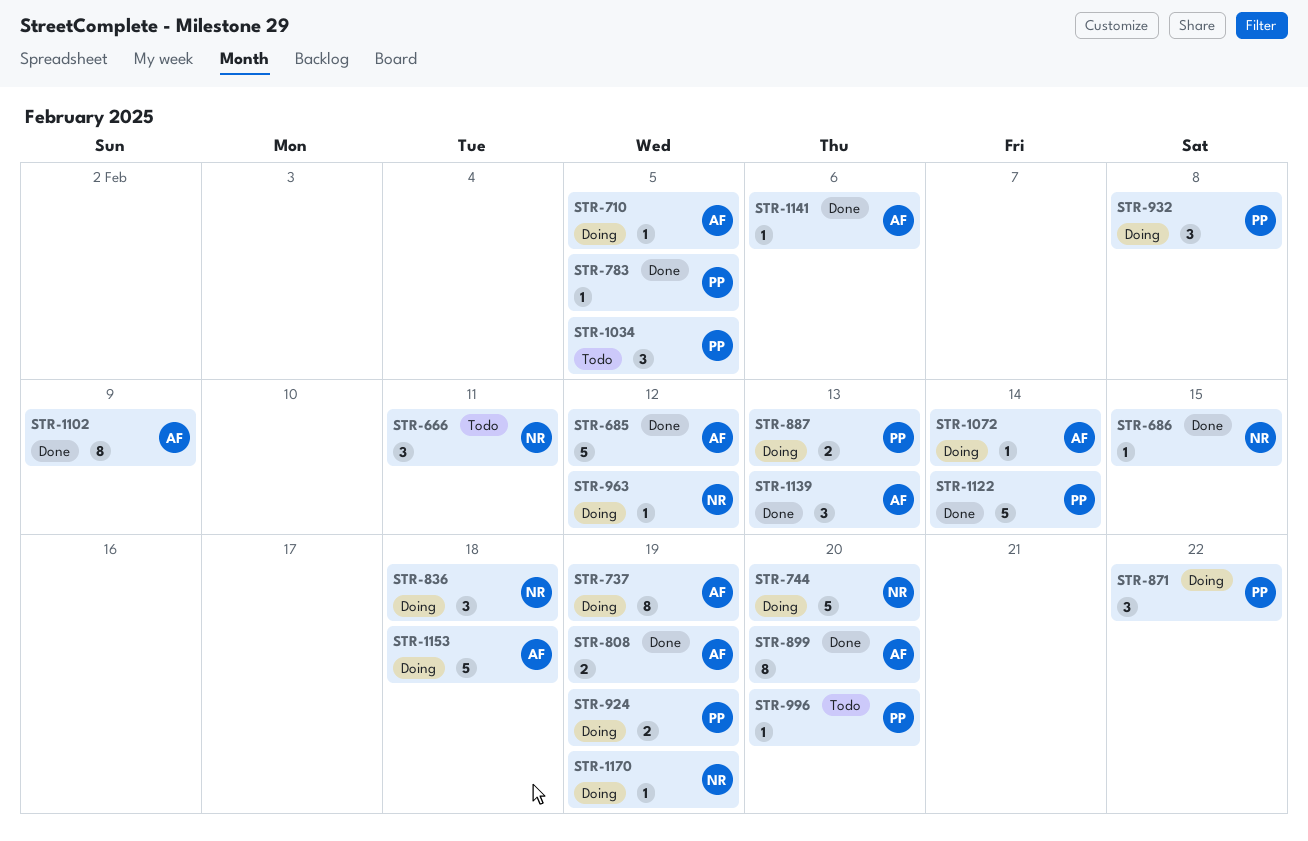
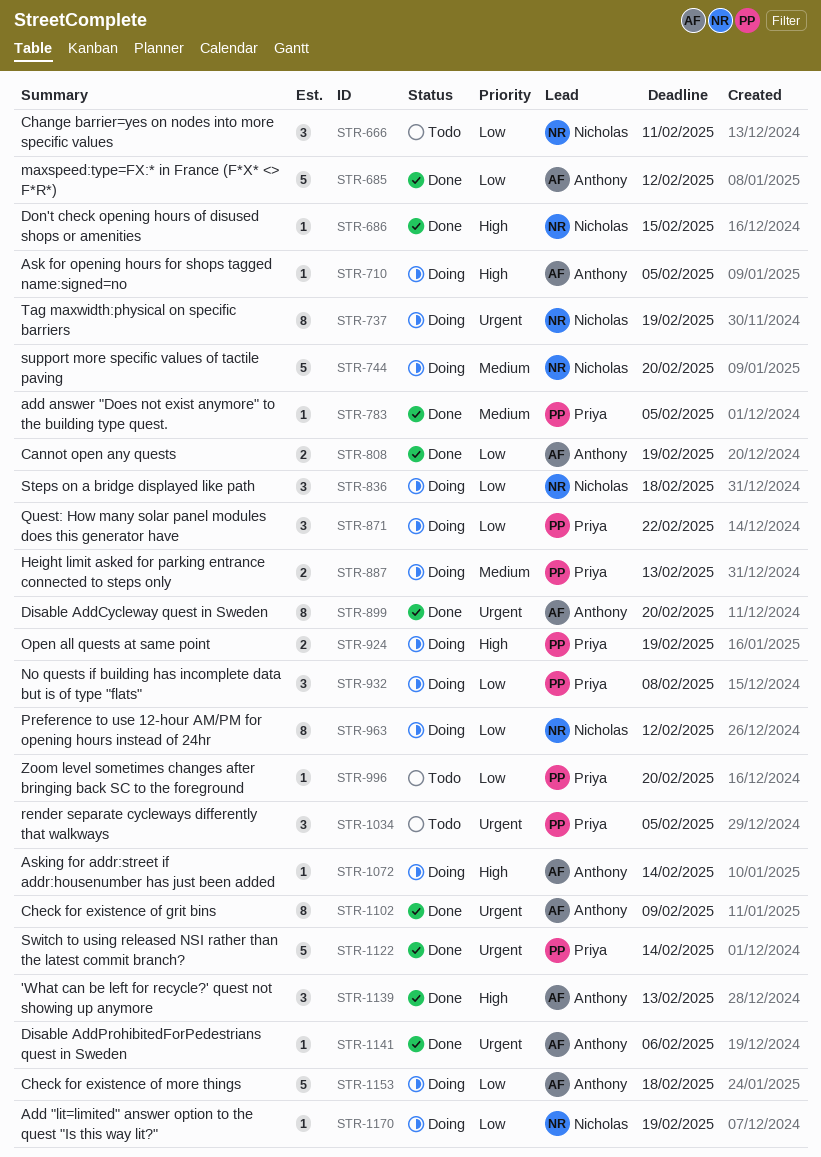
STR-737, owner: Anthony -> Nicholas
STR-963, estimate: 1 -> 8

